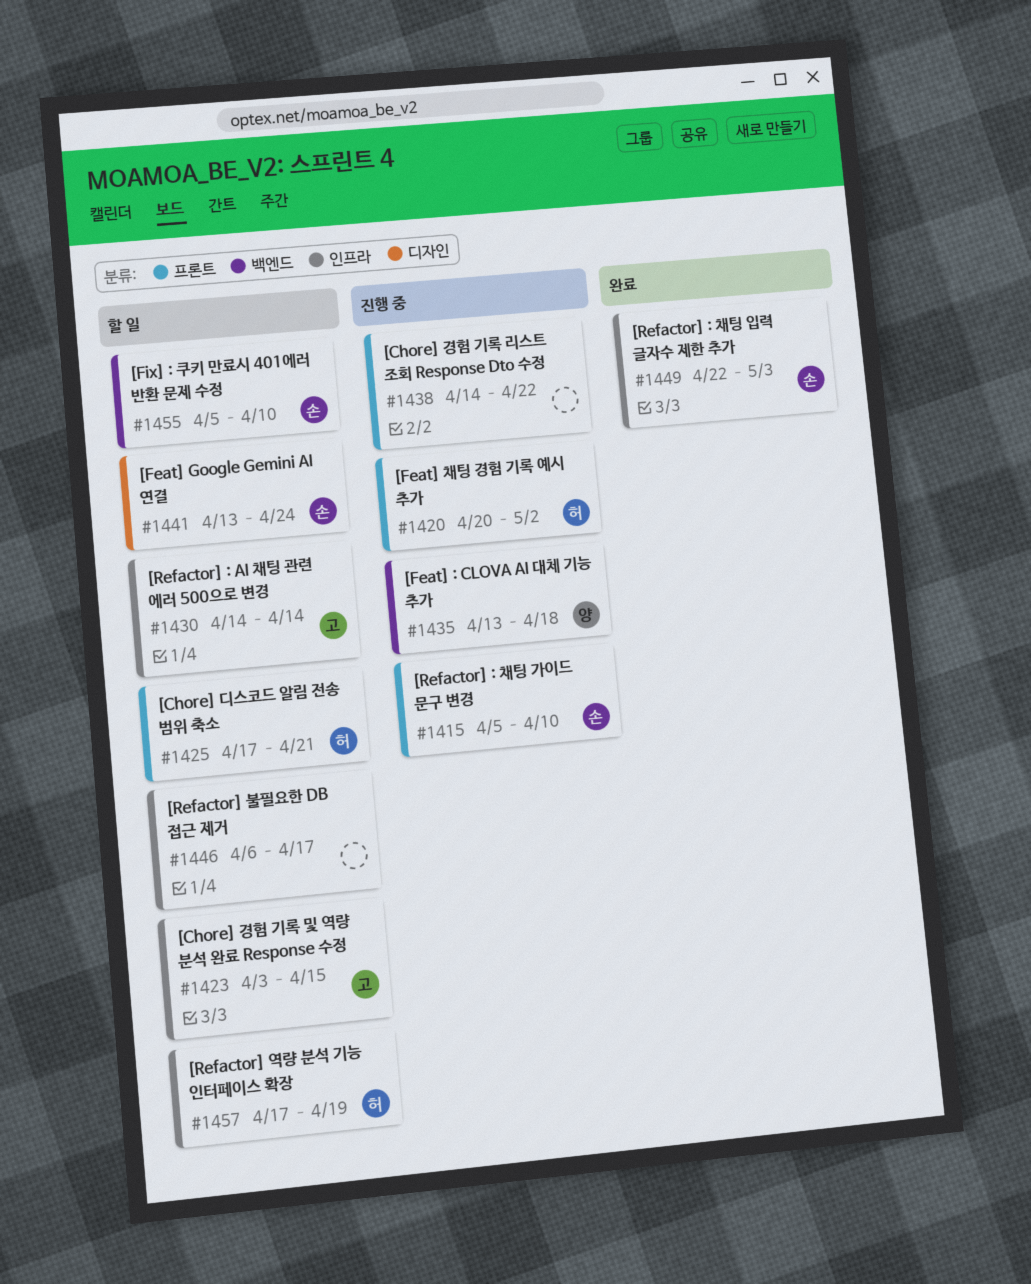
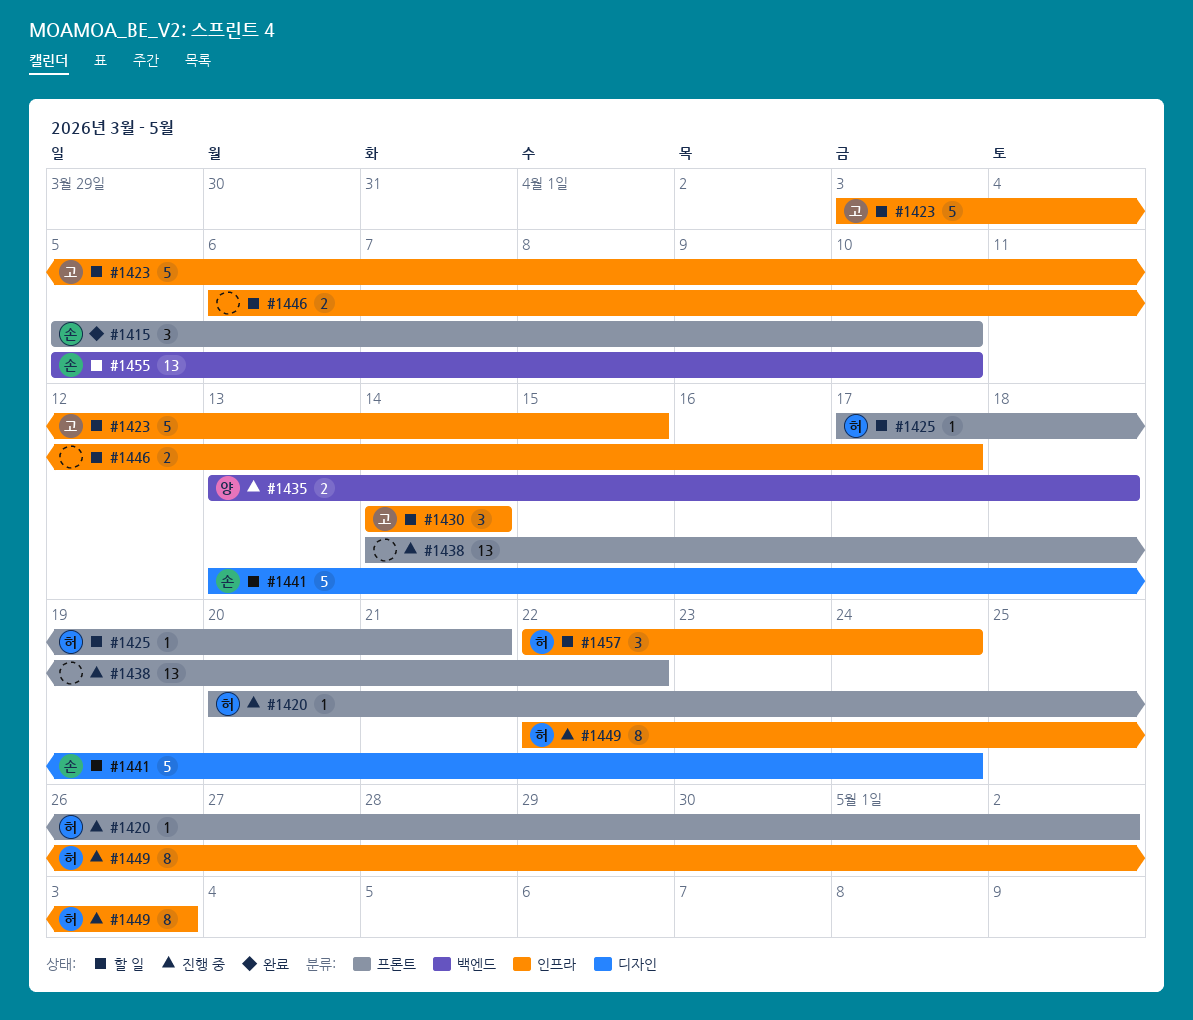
#1415, status: 진행 중 -> 완료
#1449, status: 완료 -> 진행 중
#1449, owner: 손 -> 허
#1457, start: Apr 17 -> Apr 22
#1457, due: Apr 19 -> Apr 24

